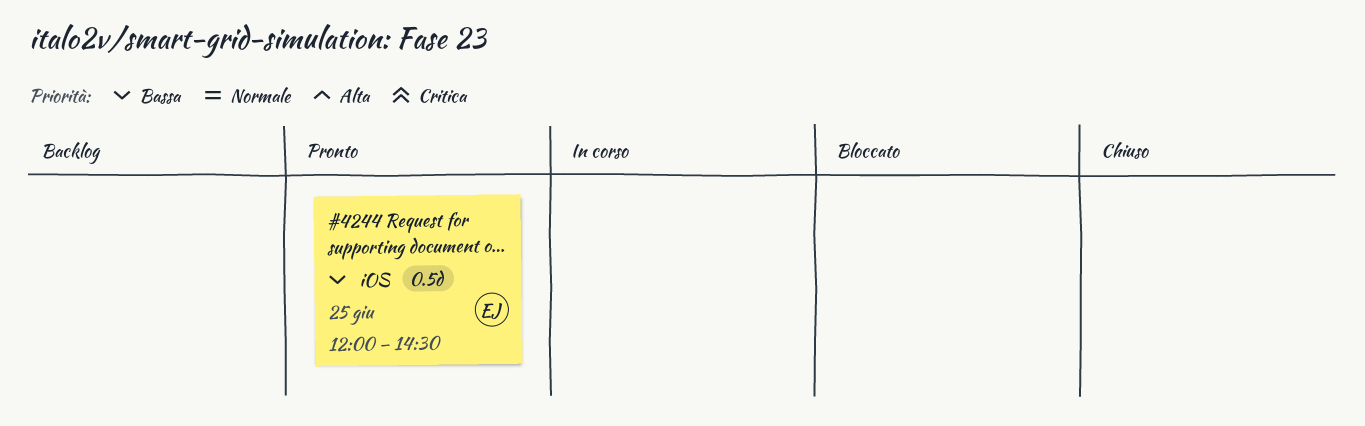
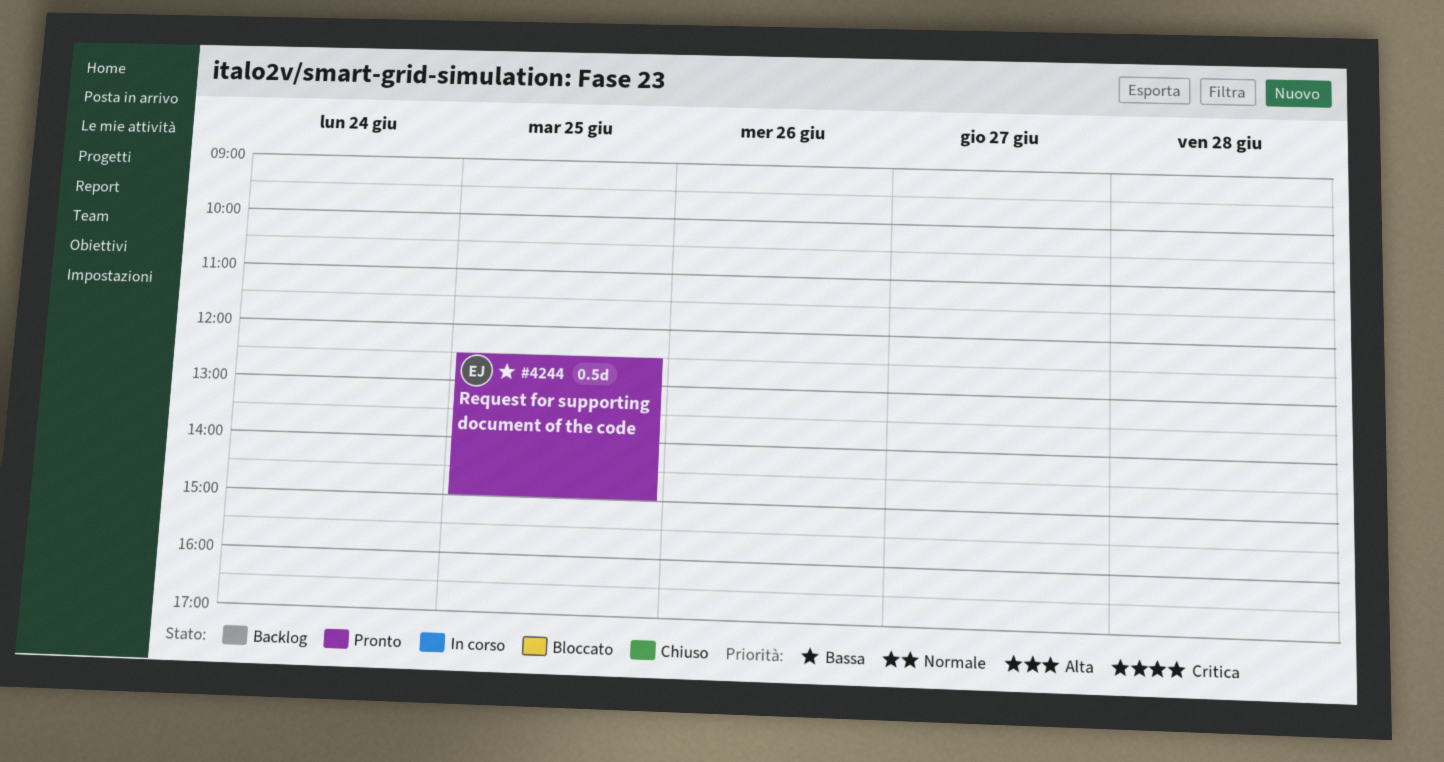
#4244, begins: 12:00 -> 12:30
#4244, ends: 14:30 -> 15:00

